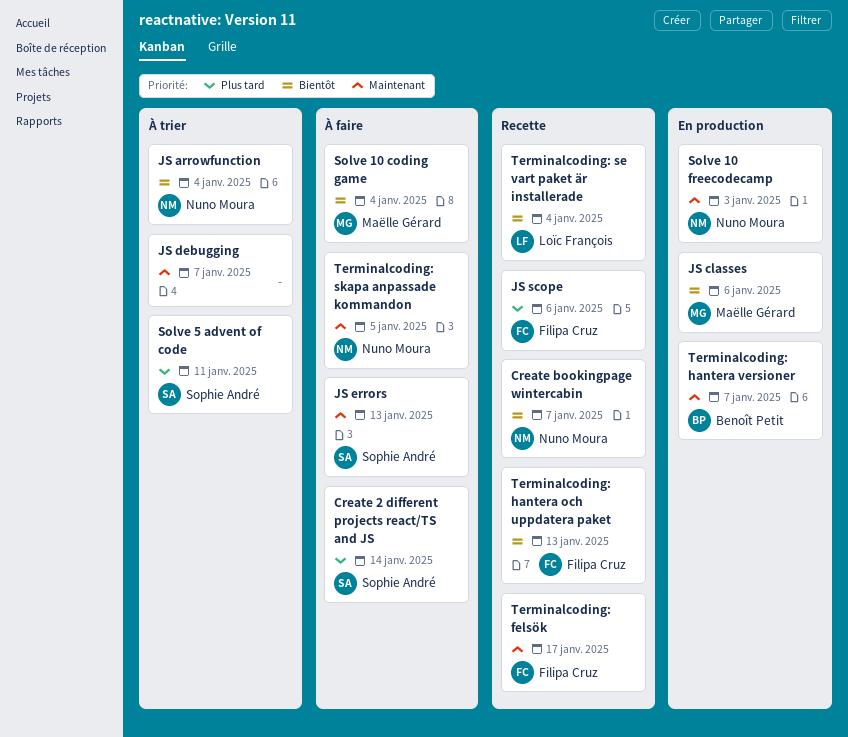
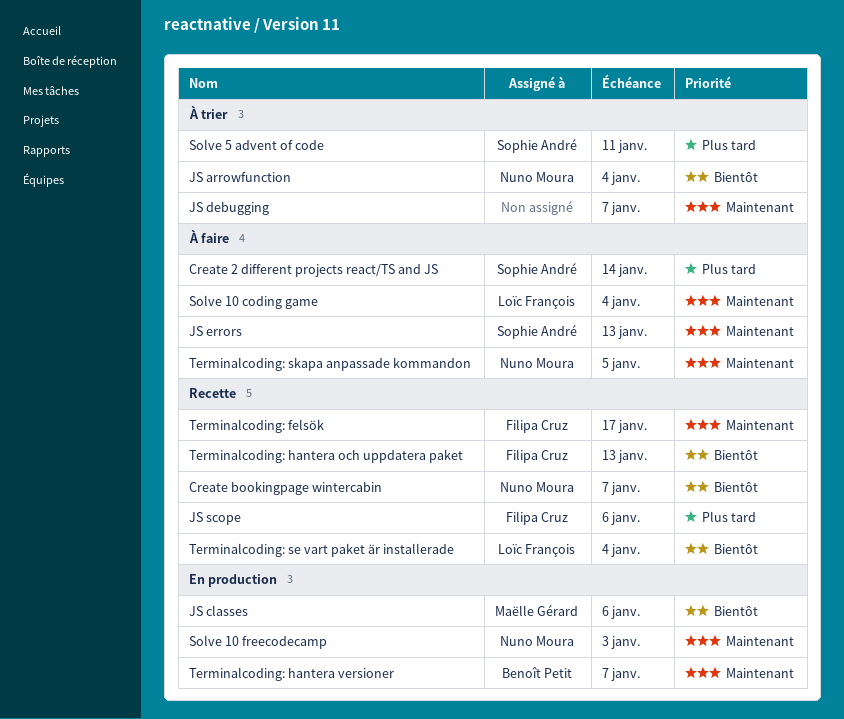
Solve 10 coding game, owner: Maëlle Gérard -> Loïc François
Solve 10 coding game, priority: Bientôt -> Maintenant

